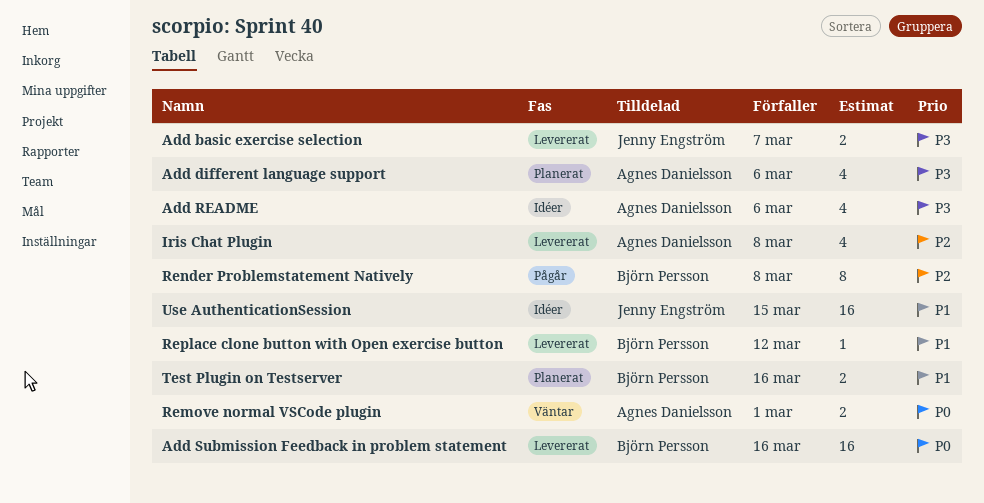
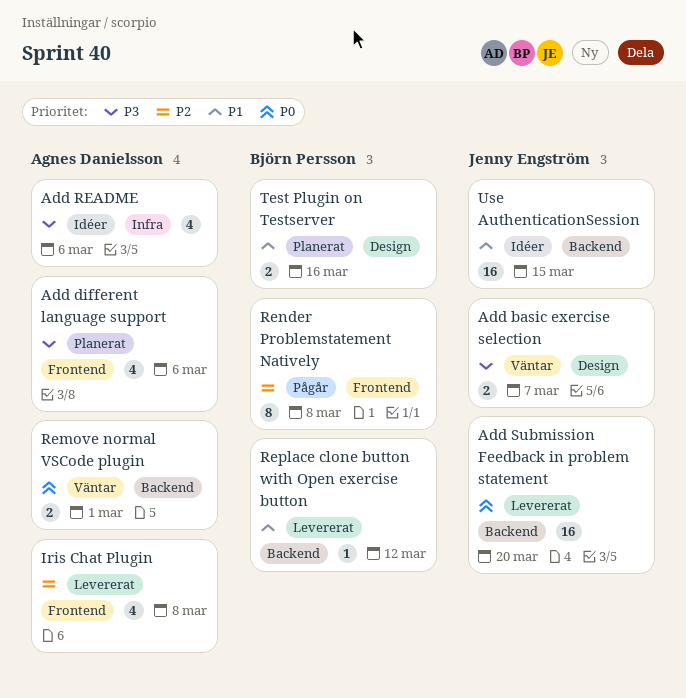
Add basic exercise selection, status: Levererat -> Väntar
Add Submission Feedback in problem statement, owner: Björn Persson -> Jenny Engström
Add Submission Feedback in problem statement, due: Mar 16 -> Mar 20

